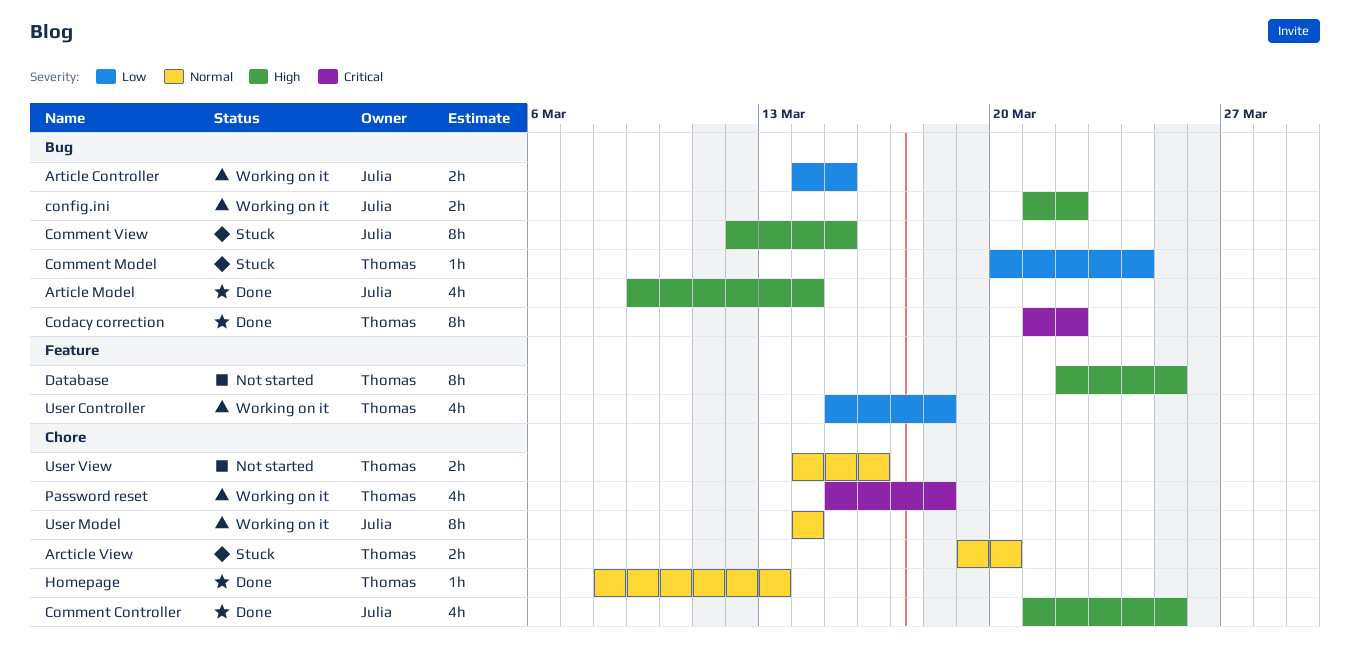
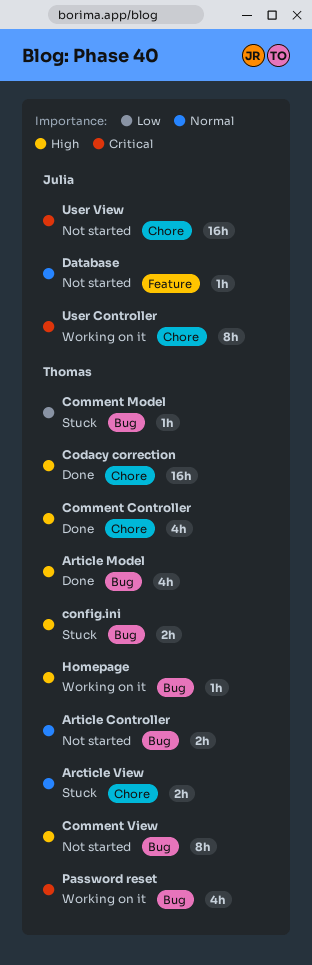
Article Controller, status: Working on it -> Not started
Article Controller, owner: Julia -> Thomas
Article Controller, priority: Low -> Normal
Article Model, owner: Julia -> Thomas
Codacy correction, priority: Critical -> High
Codacy correction, label: Bug -> Chore
Codacy correction, estimate: 8h -> 16h
Comment Controller, owner: Julia -> Thomas
Comment View, status: Stuck -> Not started
Comment View, owner: Julia -> Thomas
config.ini, status: Working on it -> Stuck
config.ini, owner: Julia -> Thomas
Database, owner: Thomas -> Julia
Database, priority: High -> Normal
Database, estimate: 8h -> 1h
Homepage, status: Done -> Working on it
Homepage, priority: Normal -> High
Homepage, label: Chore -> Bug
Password reset, label: Chore -> Bug
User Controller, owner: Thomas -> Julia
User Controller, priority: Low -> Critical
User Controller, label: Feature -> Chore
User Controller, estimate: 4h -> 8h
User Model: present -> none
User View, owner: Thomas -> Julia
User View, priority: Normal -> Critical
User View, estimate: 2h -> 16h

